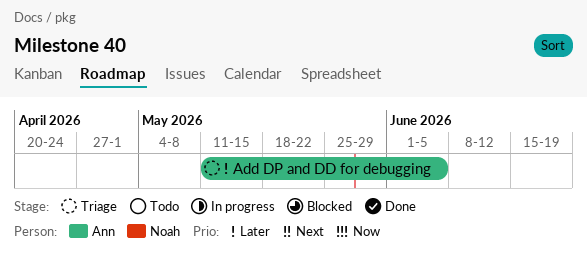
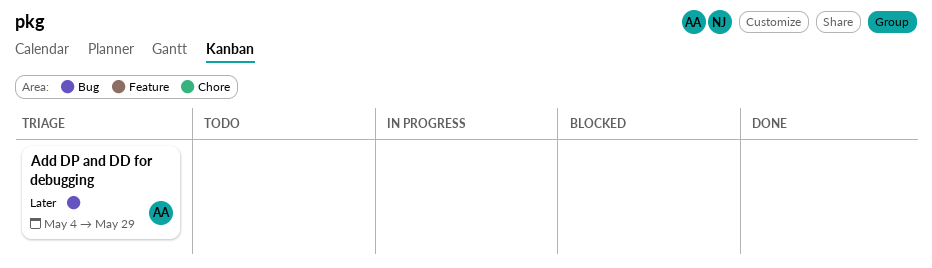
Add DP and DD for debugging, start: May 11 -> May 4
Add DP and DD for debugging, due: Jun 5 -> May 29

